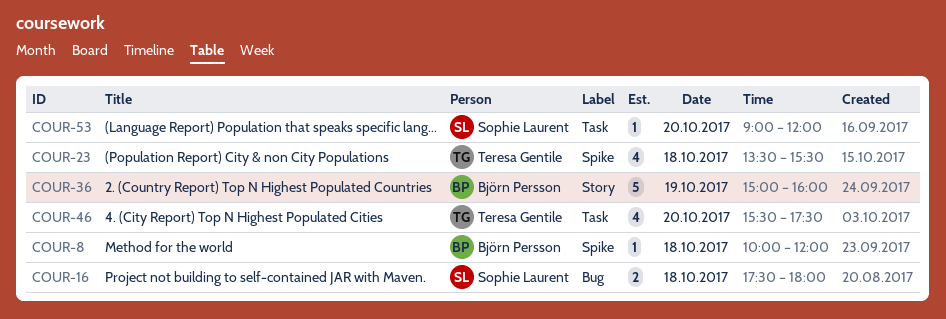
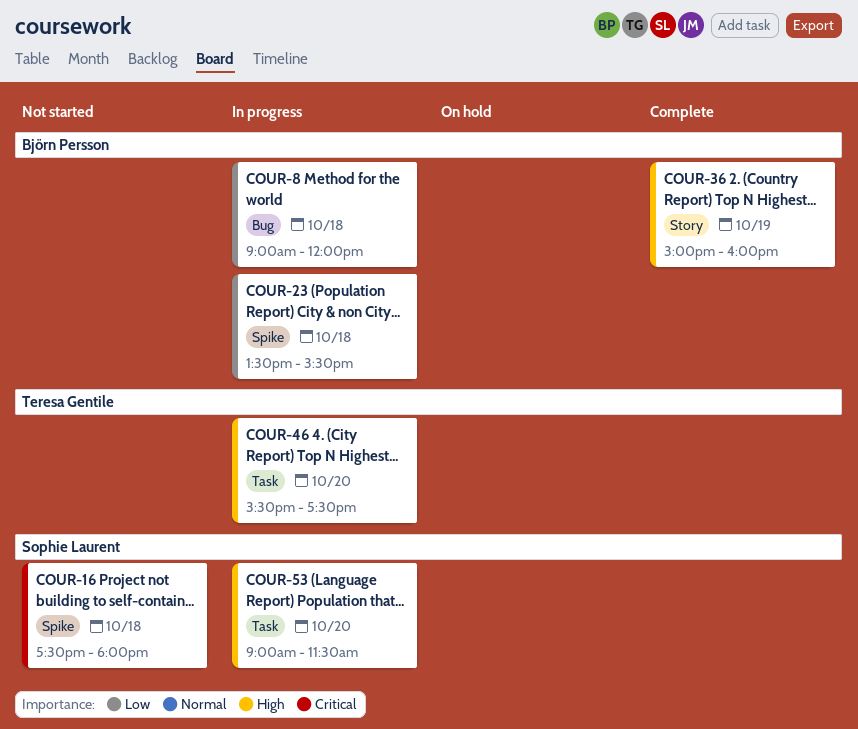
COUR-8, label: Spike -> Bug
COUR-8, begins: 10:00 -> 09:00
COUR-16, label: Bug -> Spike
COUR-23, owner: Teresa Gentile -> Björn Persson
COUR-53, ends: 12:00 -> 11:30

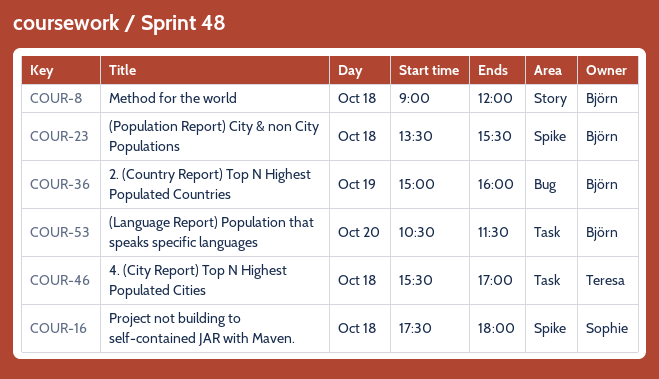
COUR-8, label: Bug -> Story
COUR-36, label: Story -> Bug
COUR-46, day: Oct 20 -> Oct 18
COUR-46, ends: 17:30 -> 17:00
COUR-53, owner: Sophie Laurent -> Björn Persson
COUR-53, begins: 09:00 -> 10:30

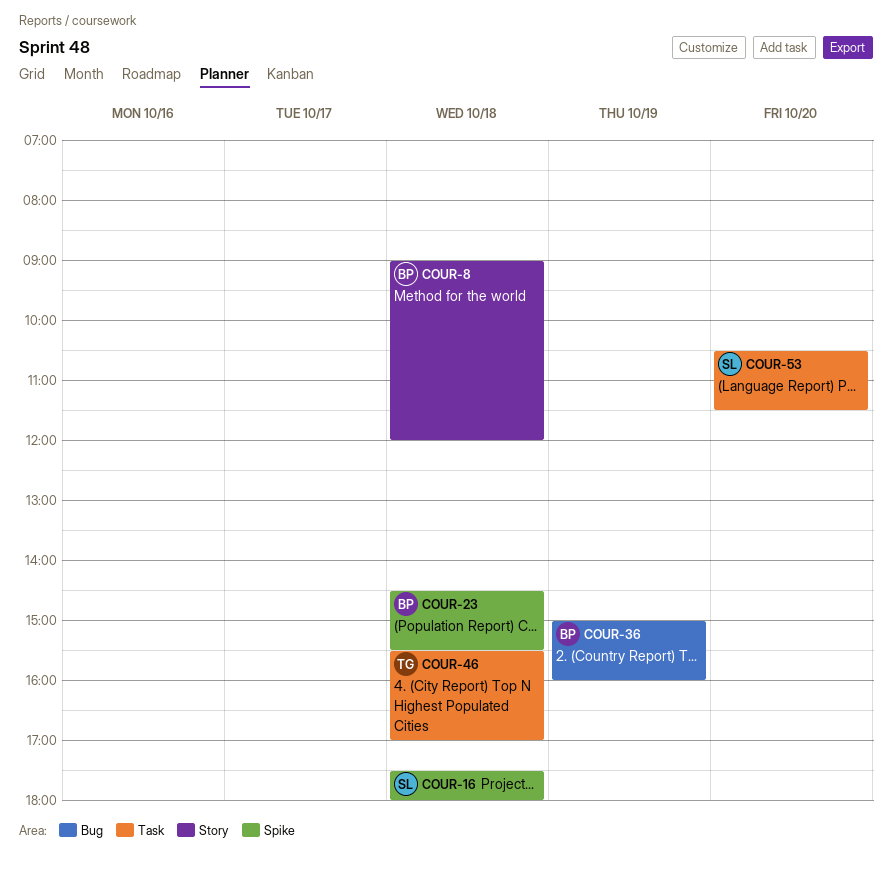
COUR-23, begins: 13:30 -> 14:30
COUR-53, owner: Björn -> Sophie

